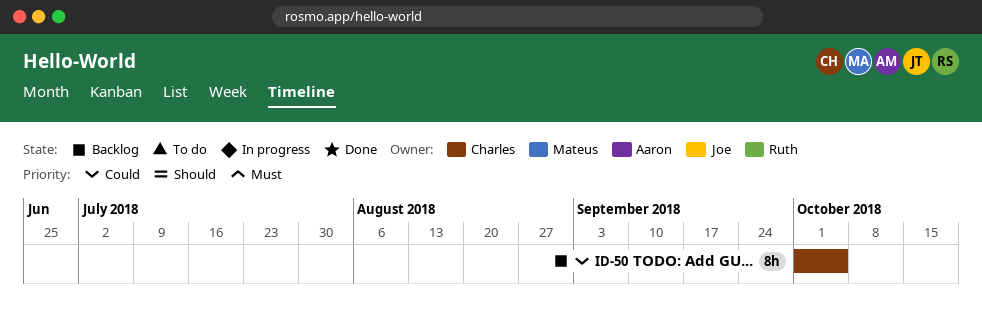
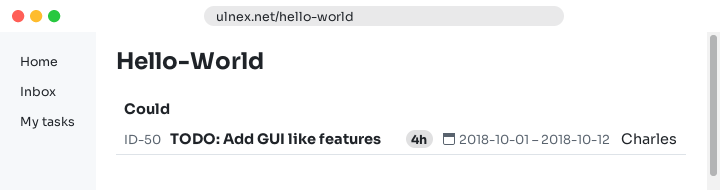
ID-50, estimate: 8h -> 4h
ID-50, due: Oct 5 -> Oct 12

